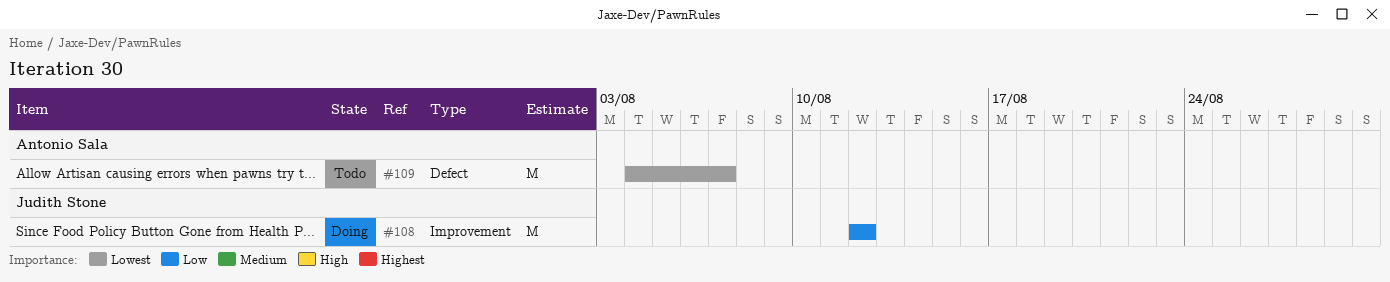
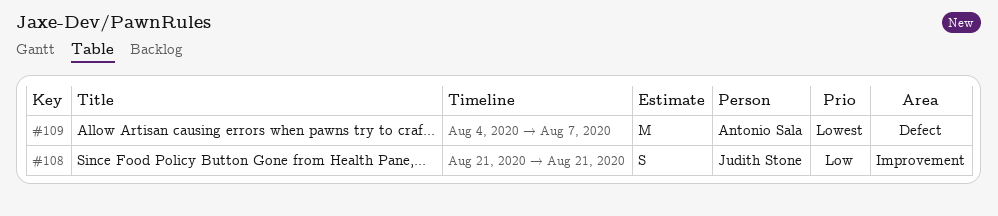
#108, estimate: M -> S
#108, start: Aug 12 -> Aug 21
#108, due: Aug 12 -> Aug 21

